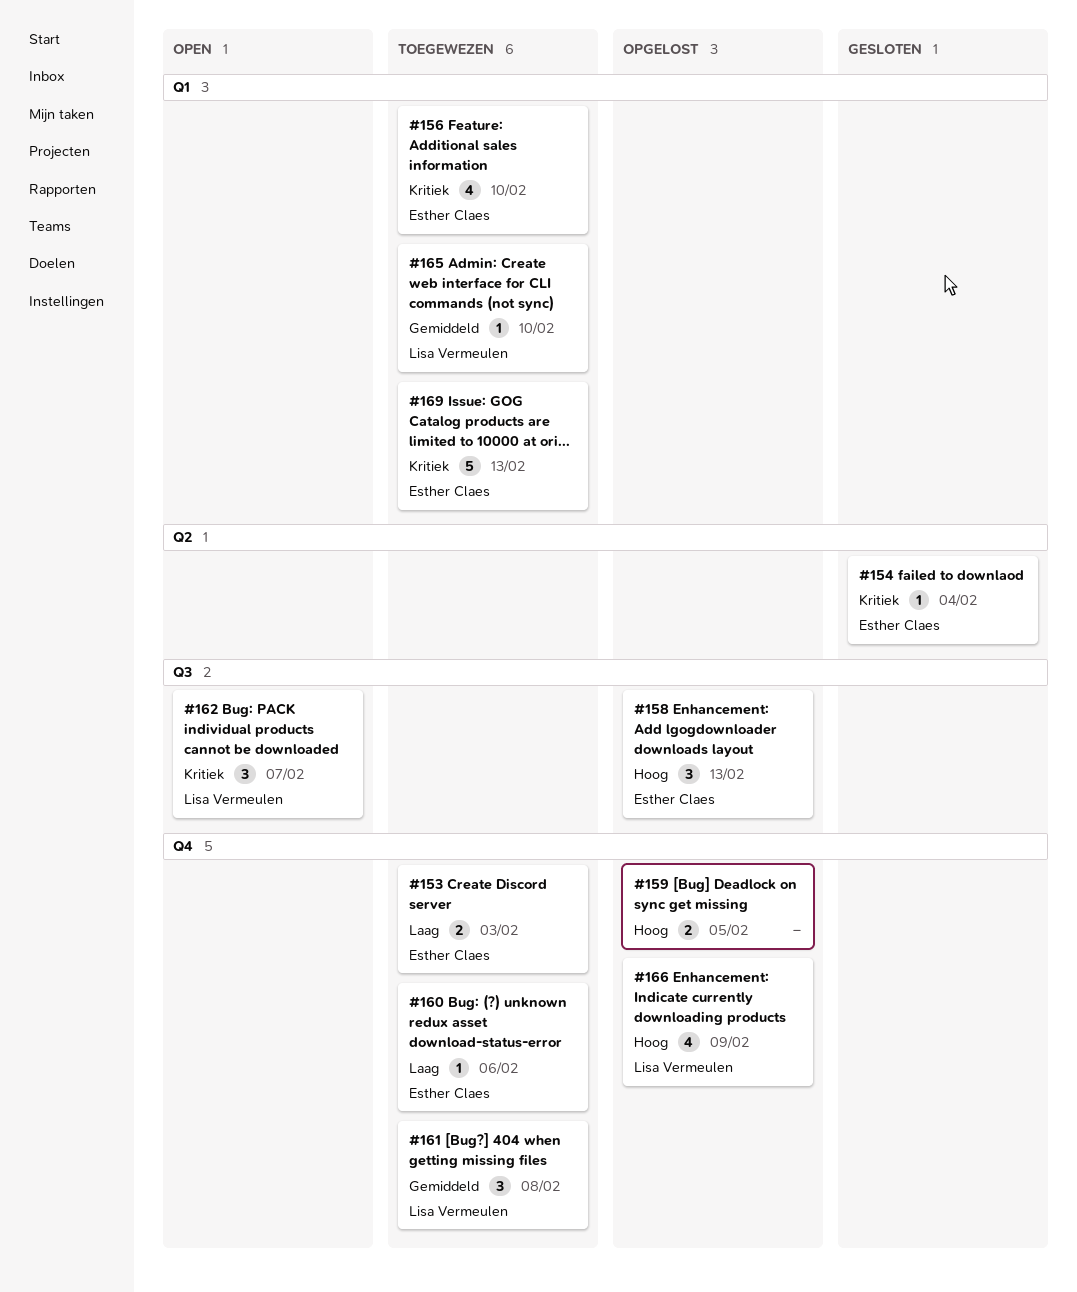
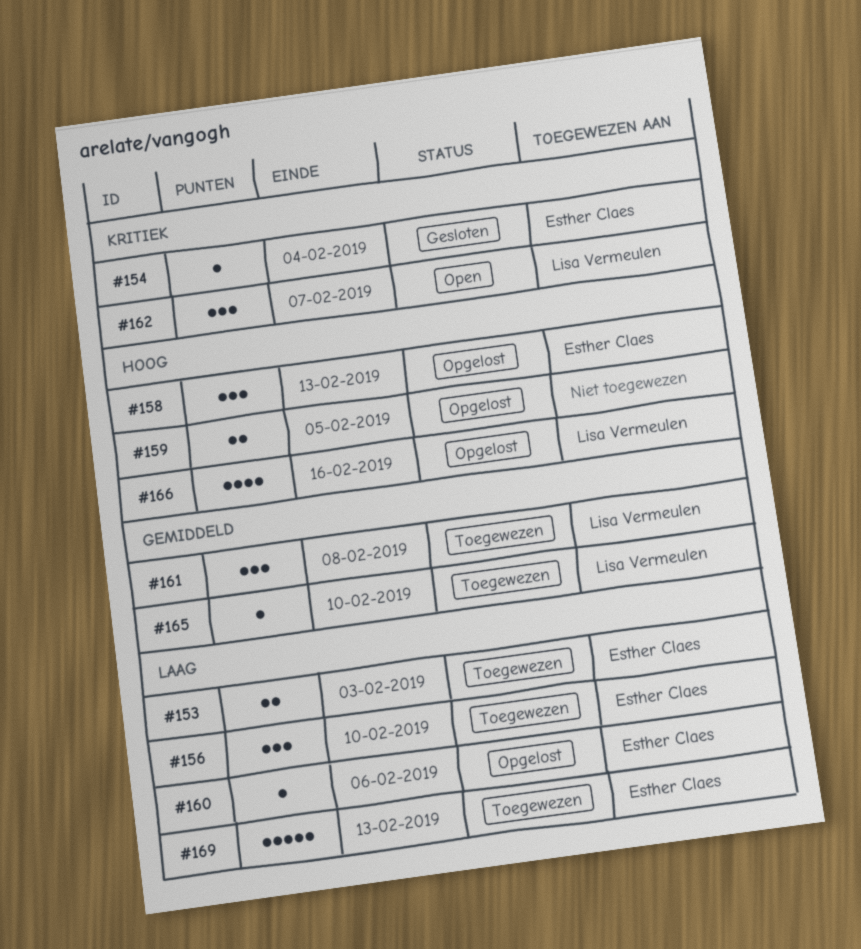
#156, priority: Kritiek -> Laag
#156, estimate: 4 -> 3
#160, status: Toegewezen -> Opgelost
#166, due: Feb 9 -> Feb 16
#169, priority: Kritiek -> Laag

